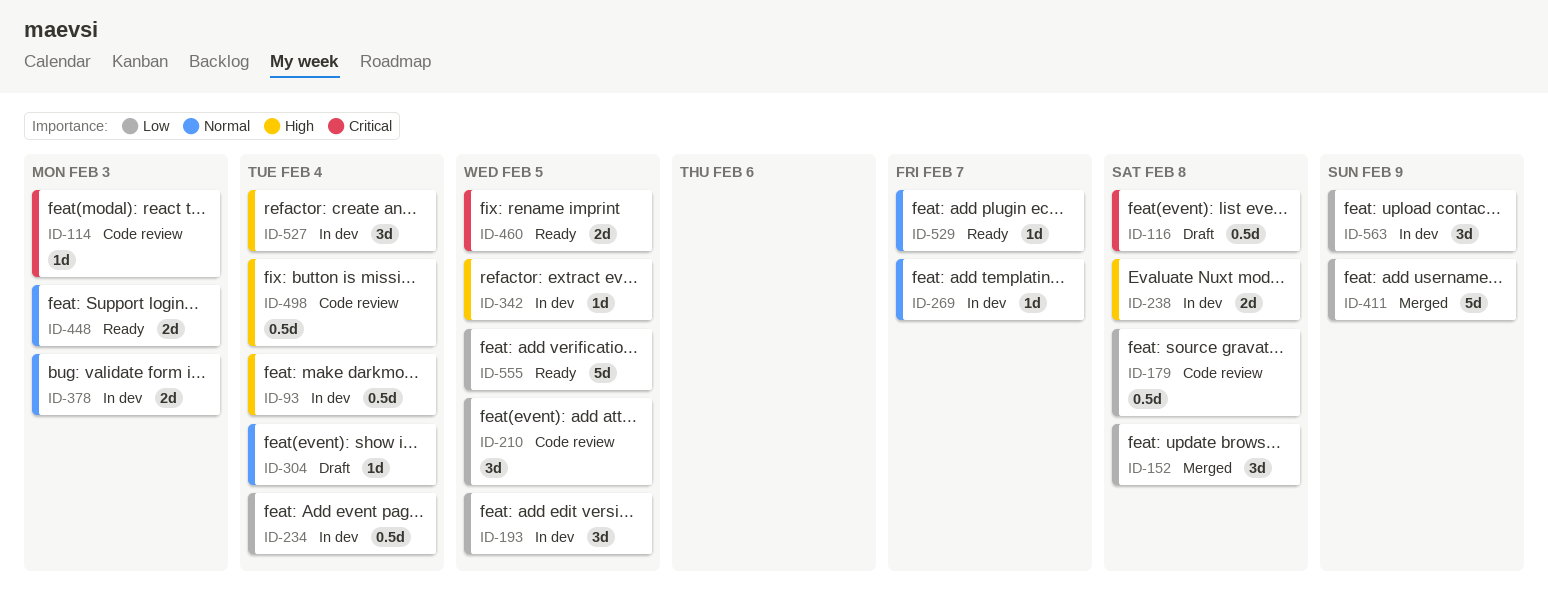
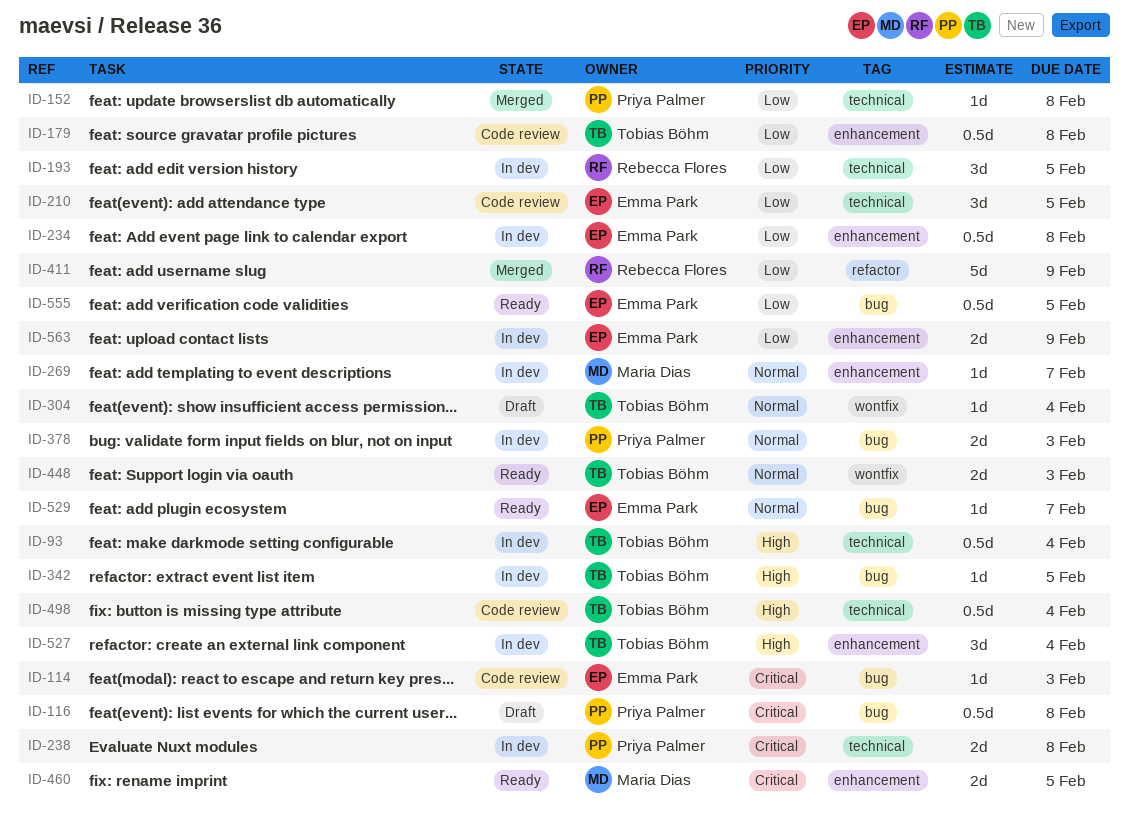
ID-152, estimate: 3d -> 1d
ID-234, due: Feb 4 -> Feb 8
ID-238, priority: High -> Critical
ID-555, estimate: 5d -> 0.5d
ID-563, estimate: 3d -> 2d

